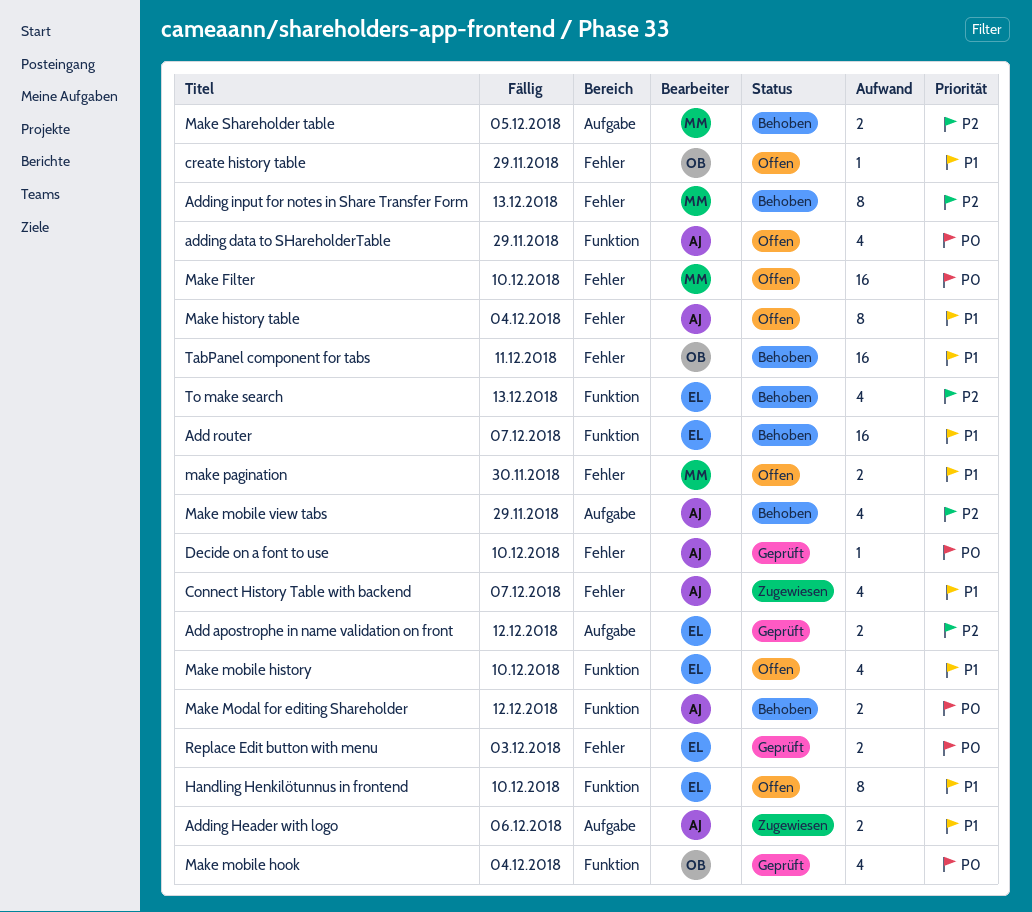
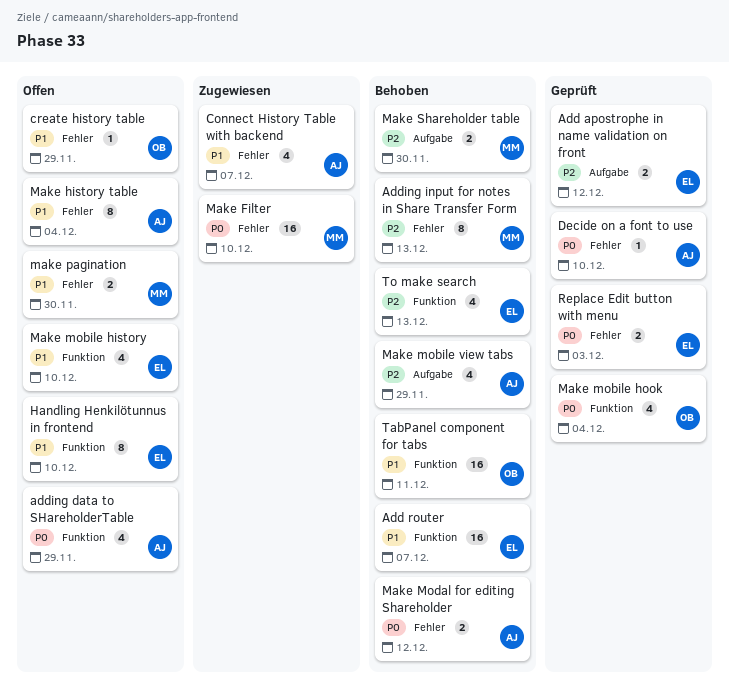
Adding Header with logo: present -> none
Make Filter, status: Offen -> Zugewiesen
Make Modal for editing Shareholder, label: Funktion -> Fehler
Make Shareholder table, due: Dec 5 -> Nov 30
TabPanel component for tabs, label: Fehler -> Funktion

